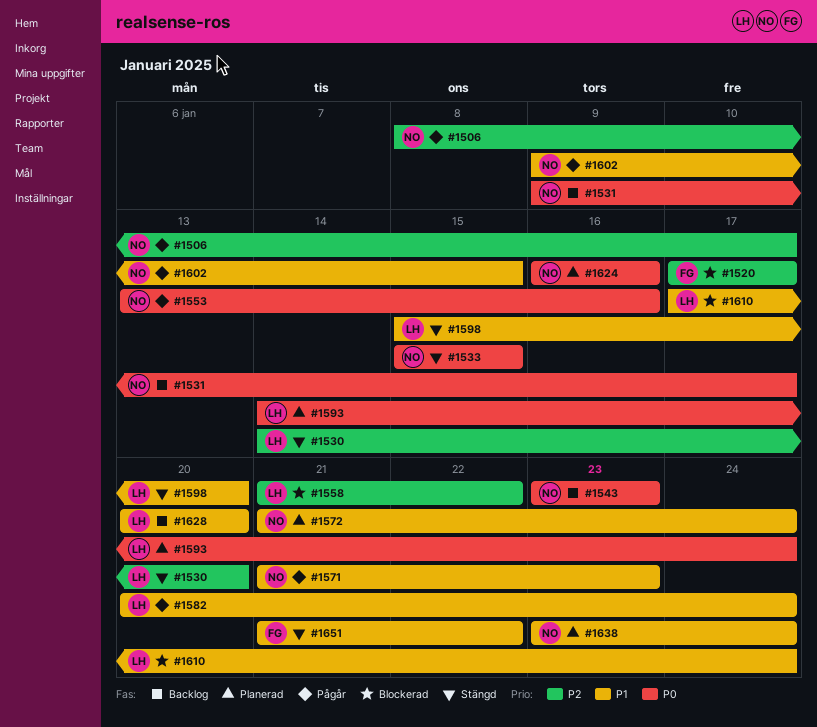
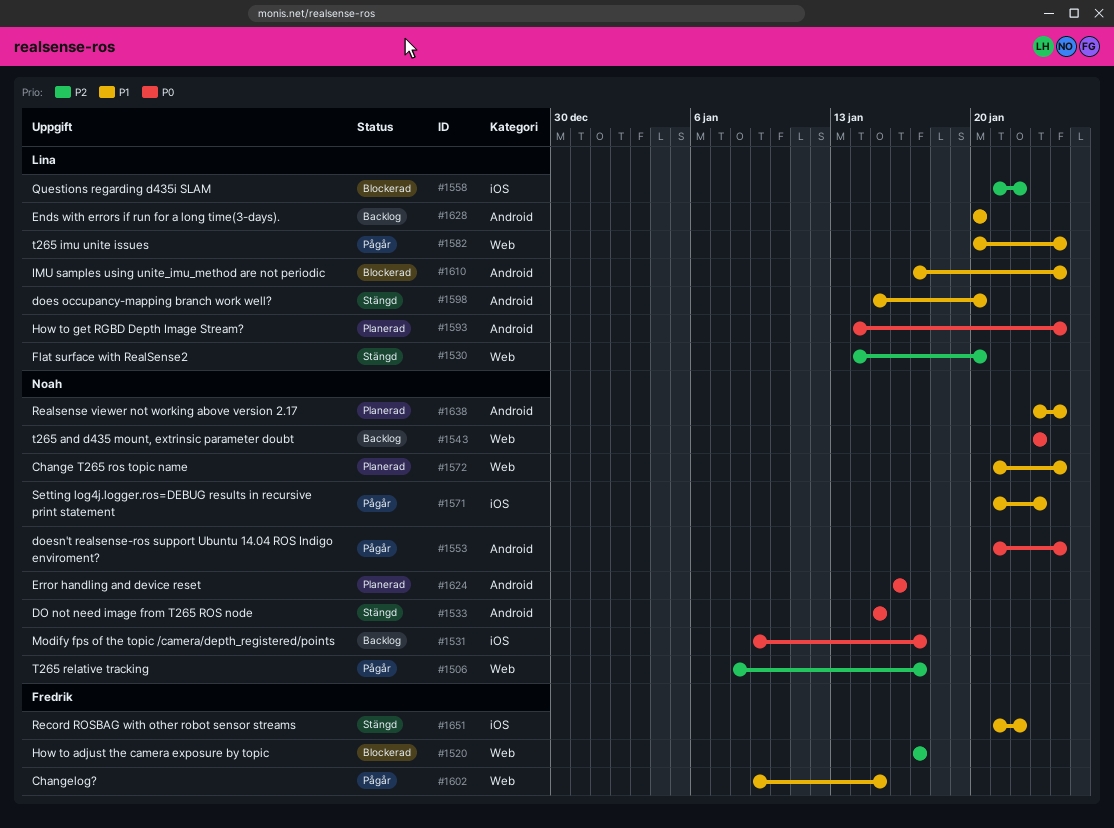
#1553, start: Jan 13 -> Jan 21
#1553, due: Jan 16 -> Jan 24
#1602, owner: Noah -> Fredrik

